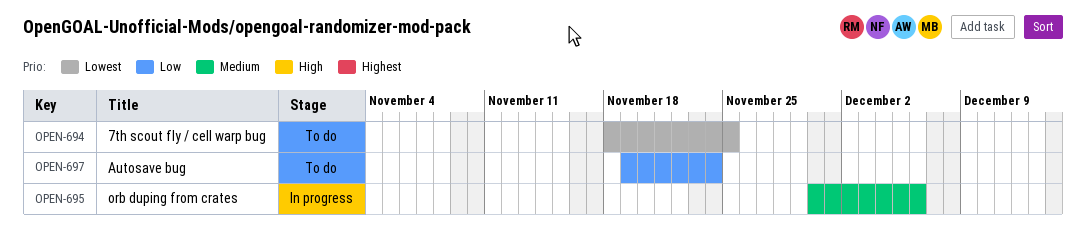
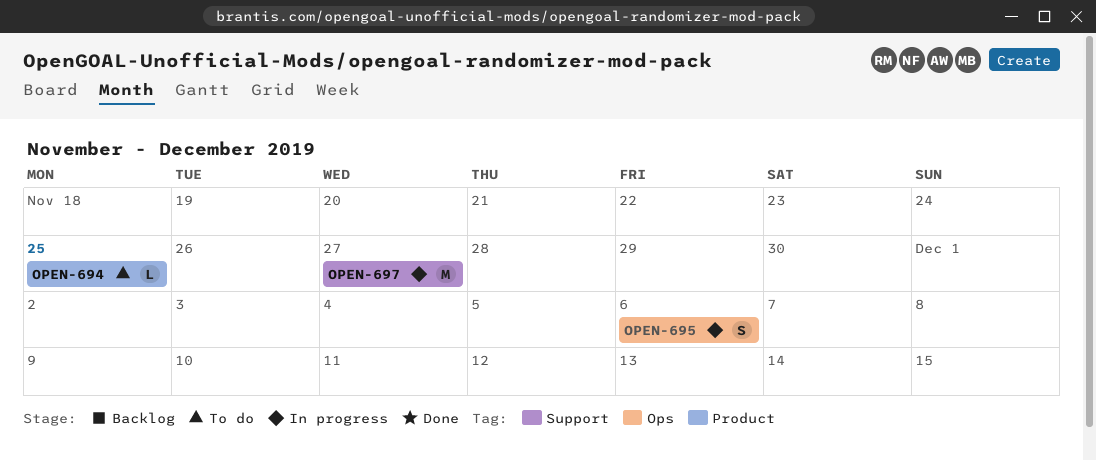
OPEN-697, status: To do -> In progress
OPEN-697, due: Nov 24 -> Nov 27

